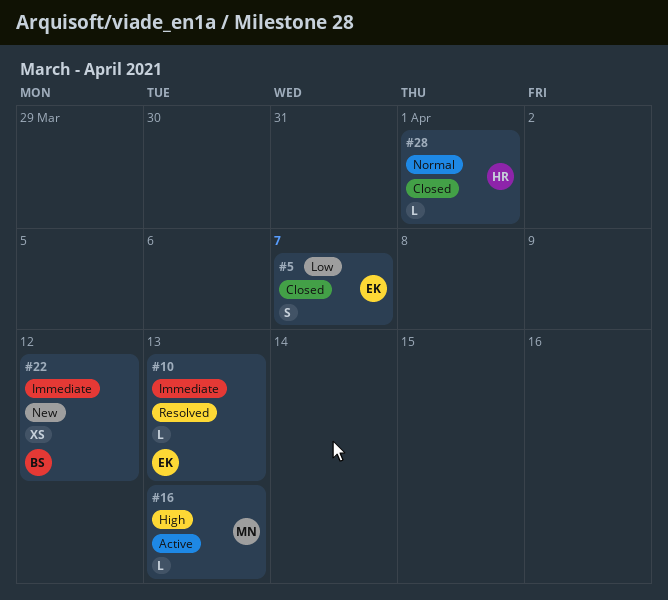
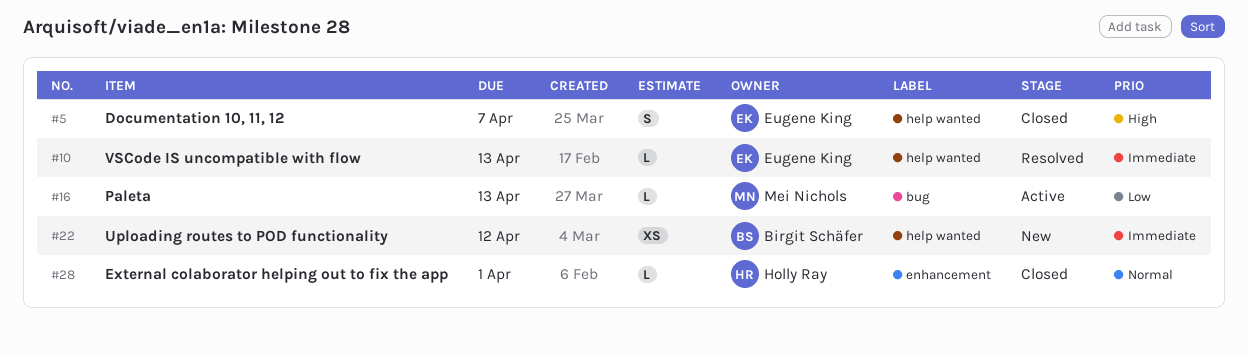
#5, priority: Low -> High
#16, priority: High -> Low

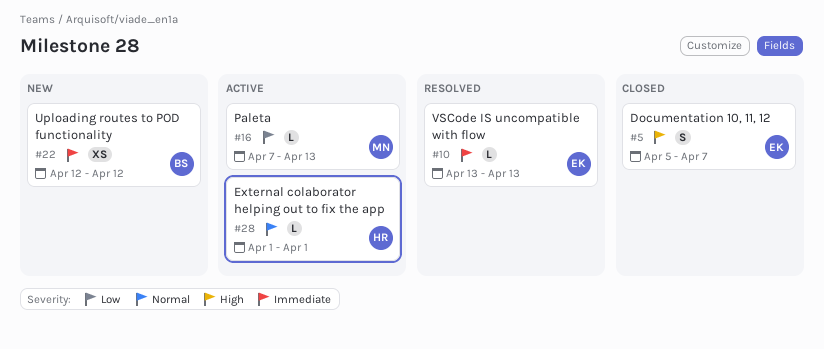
#28, status: Closed -> Active

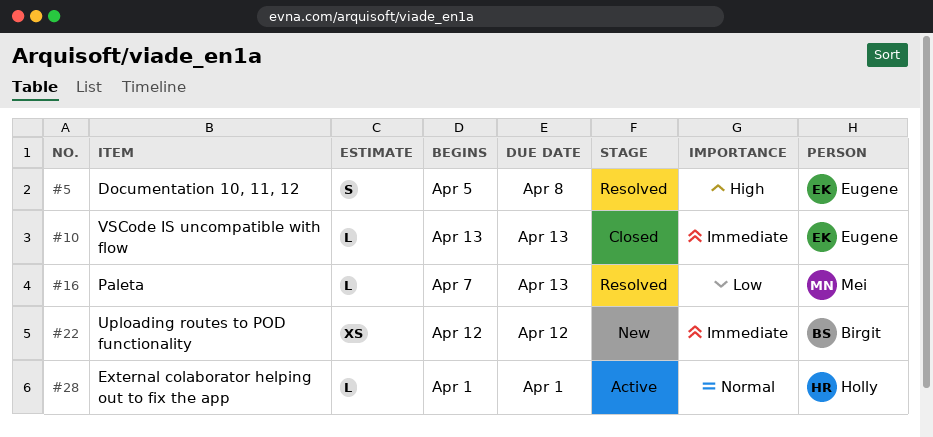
#5, status: Closed -> Resolved
#5, due: Apr 7 -> Apr 8
#10, status: Resolved -> Closed
#16, status: Active -> Resolved

